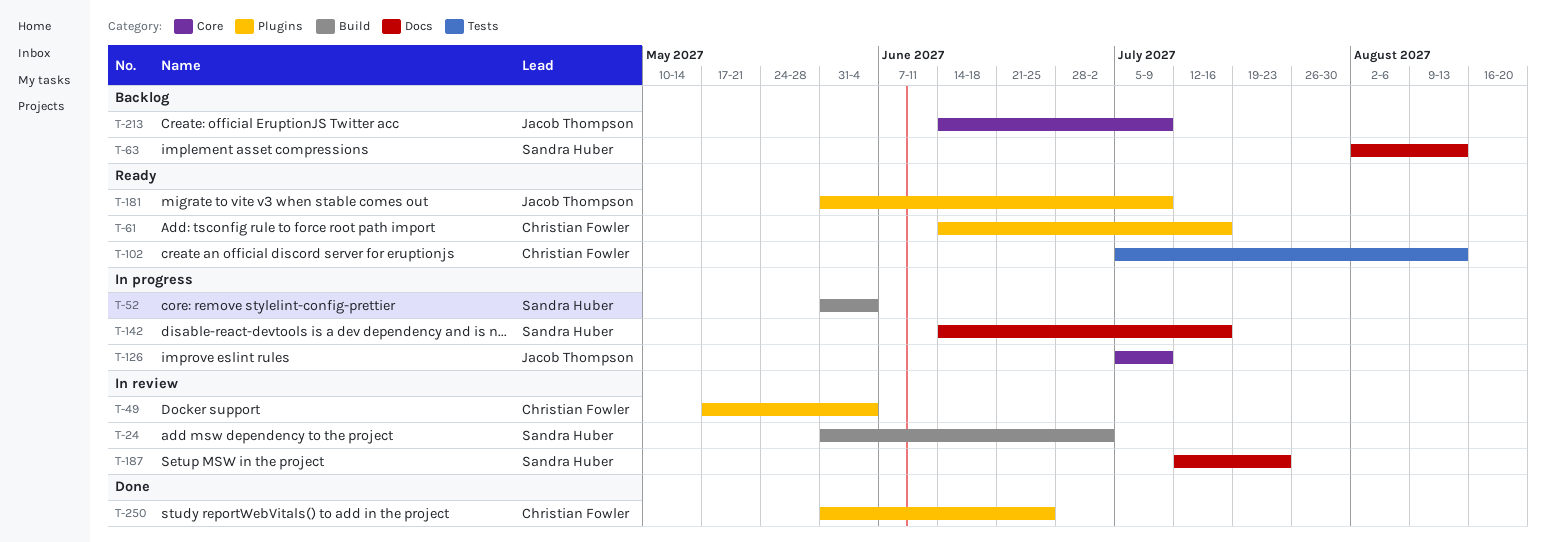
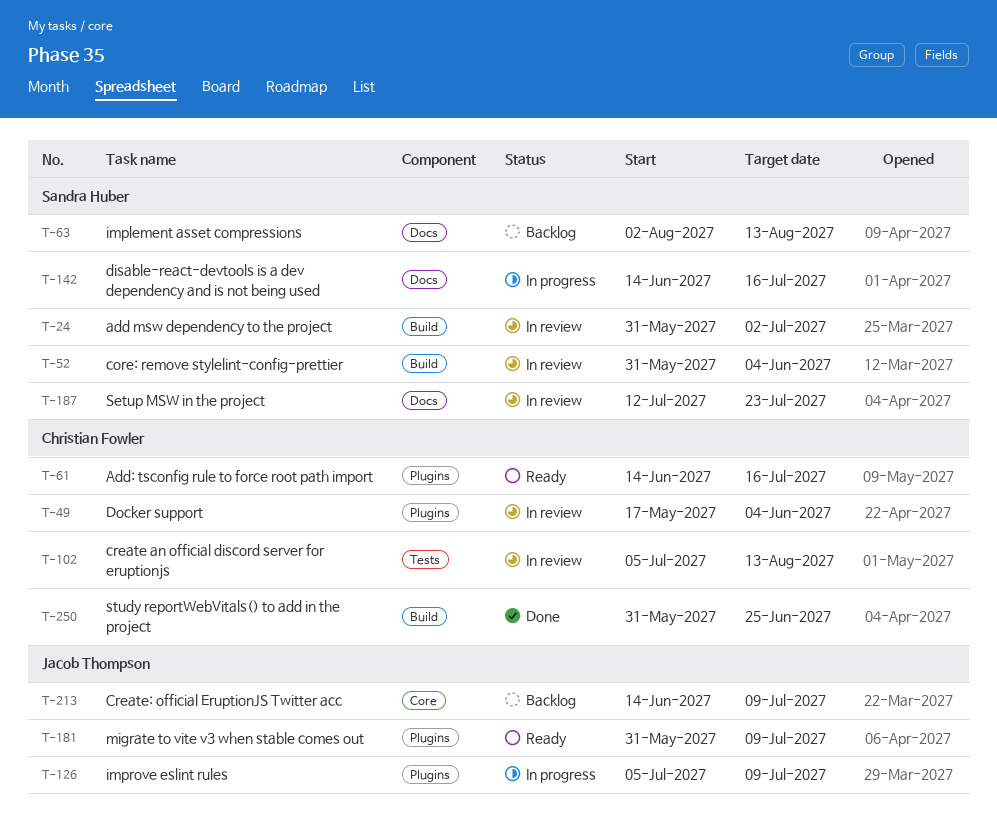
T-52, status: In progress -> In review
T-102, status: Ready -> In review
T-126, label: Core -> Plugins
T-250, label: Plugins -> Build

